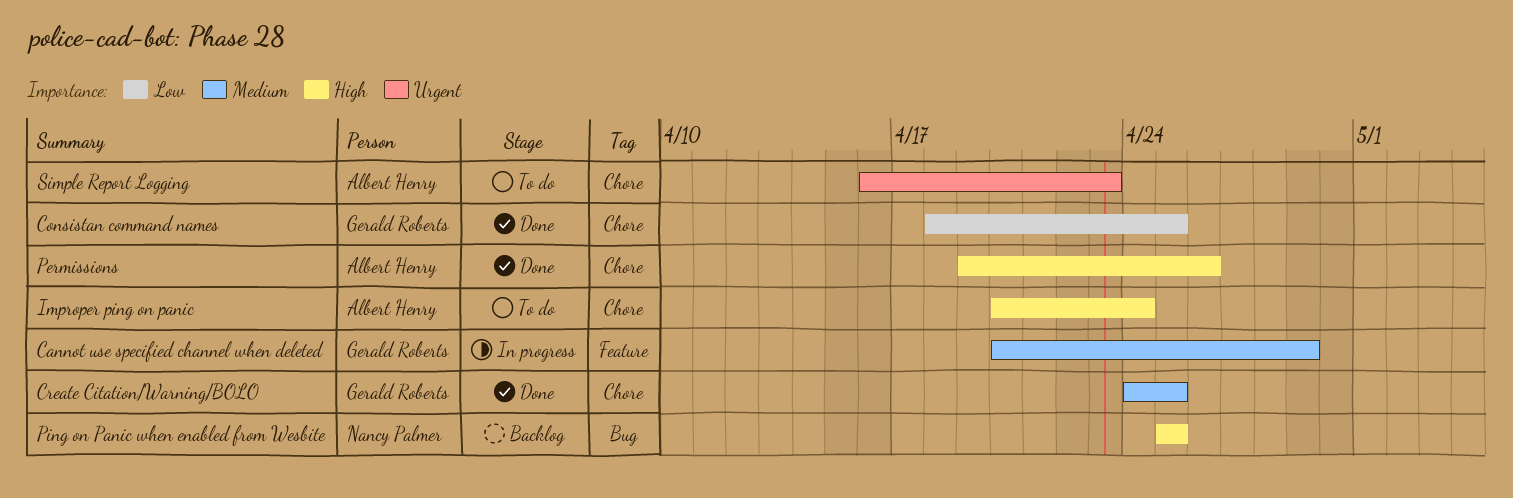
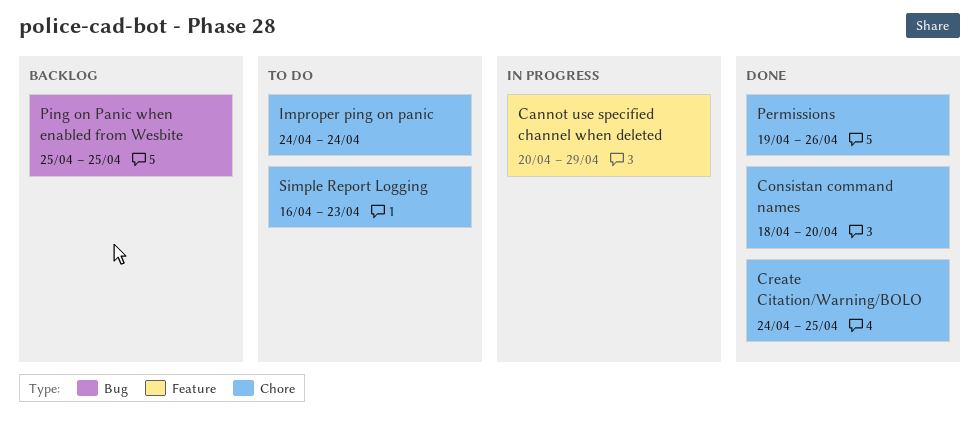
Consistan command names, due: Apr 25 -> Apr 20
Improper ping on panic, start: Apr 20 -> Apr 24

